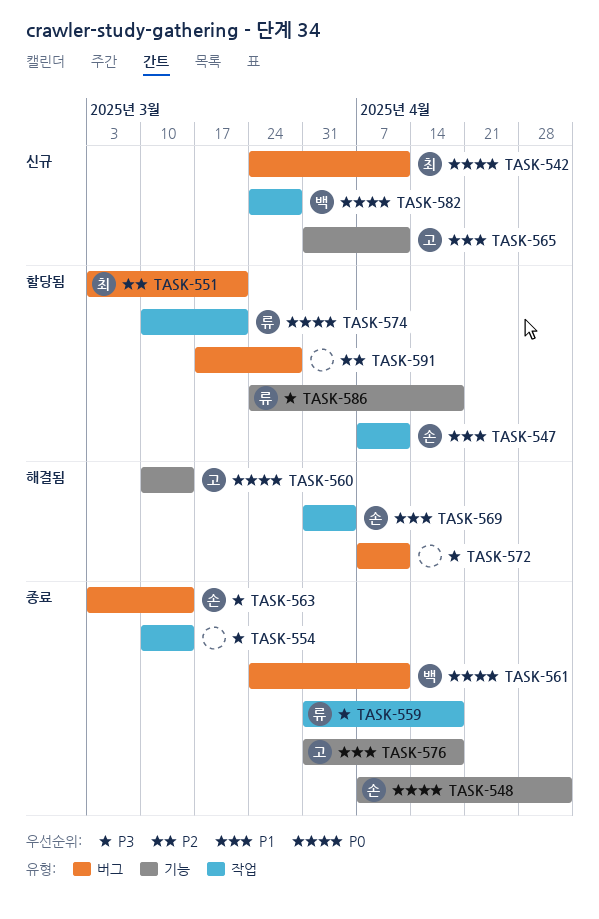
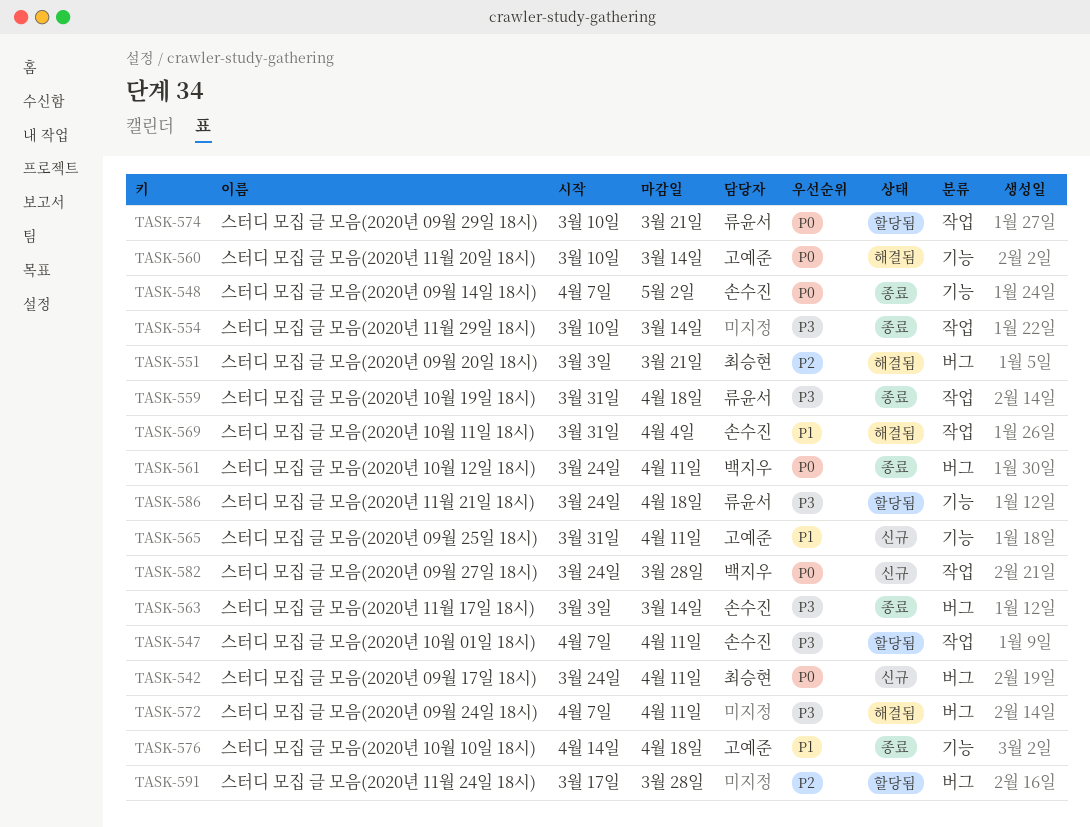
TASK-547, priority: P1 -> P3
TASK-551, status: 할당됨 -> 해결됨
TASK-576, start: Mar 31 -> Apr 14

